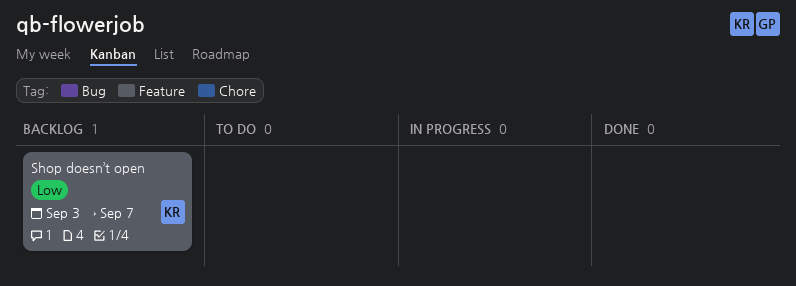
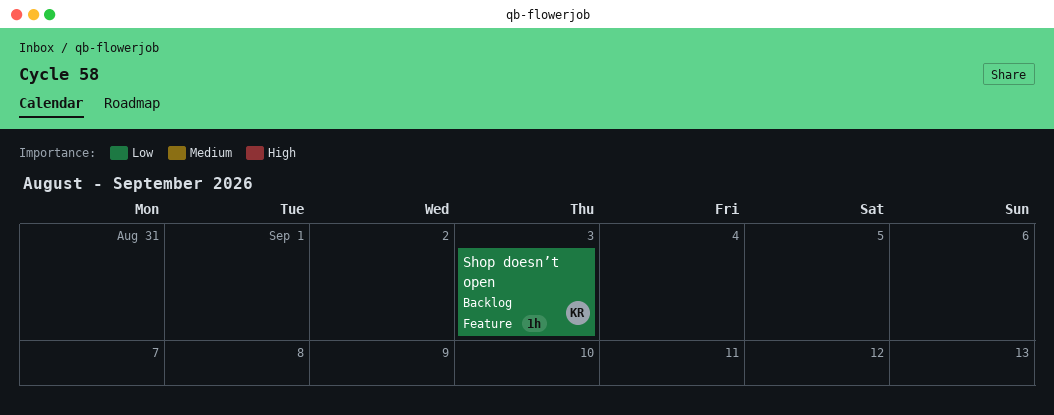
Shop doesn’t open, due: Sep 7 -> Sep 3

